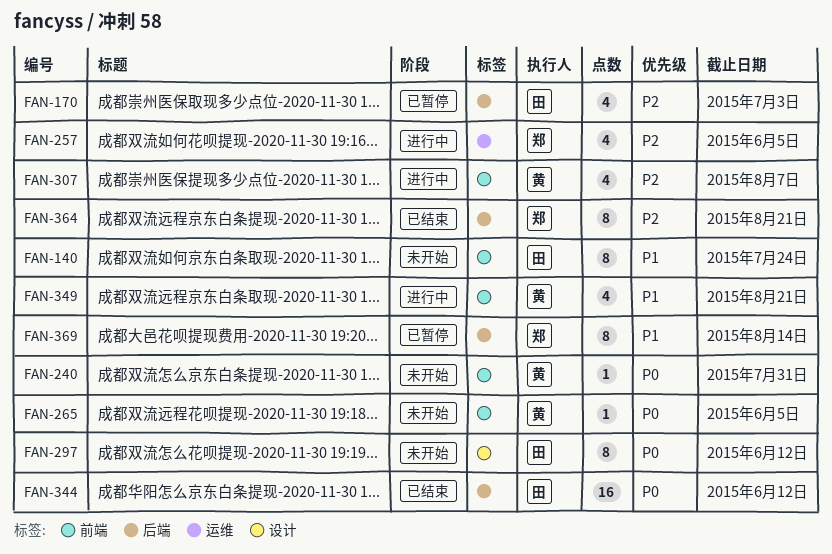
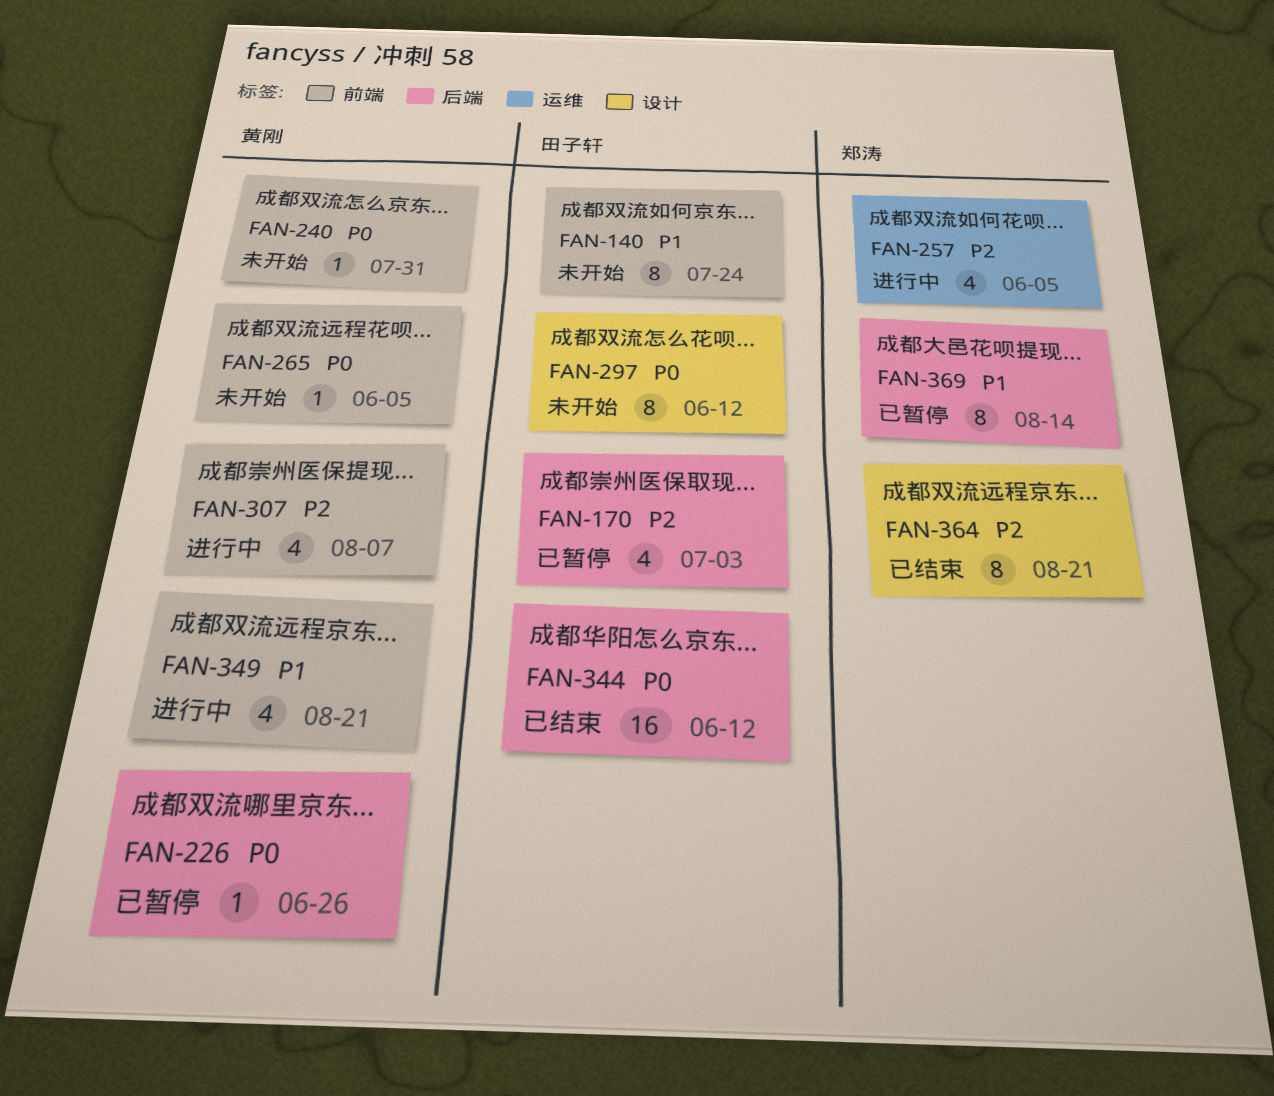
FAN-226: none -> present
FAN-364, label: 后端 -> 设计

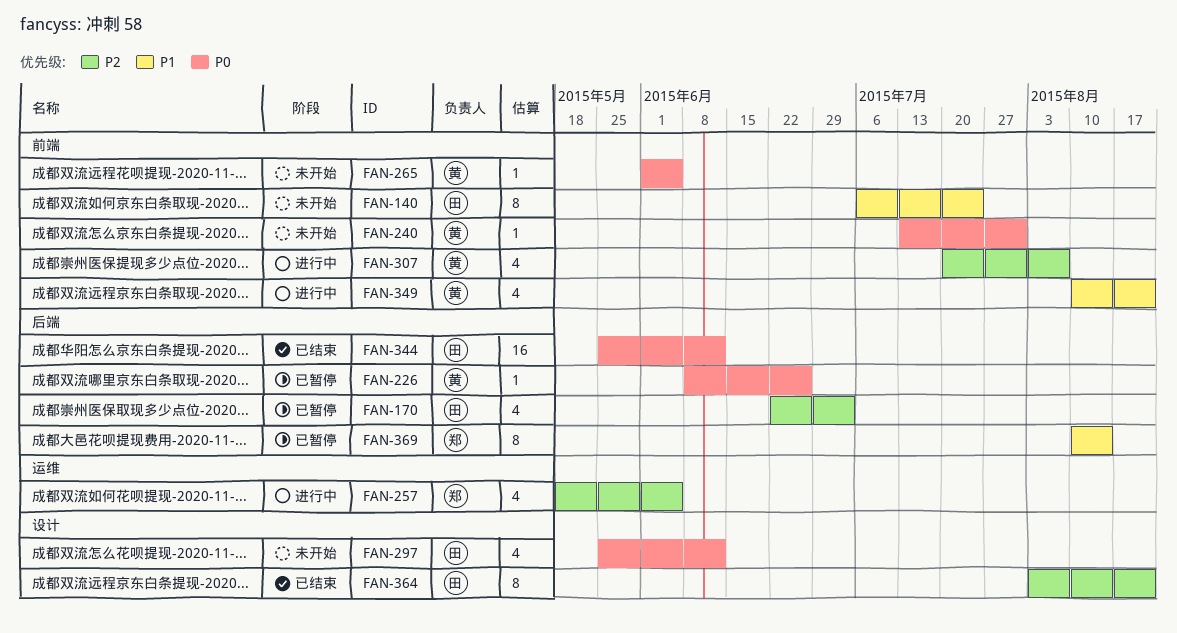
FAN-297, estimate: 8 -> 4
FAN-364, owner: 郑涛 -> 田子轩

